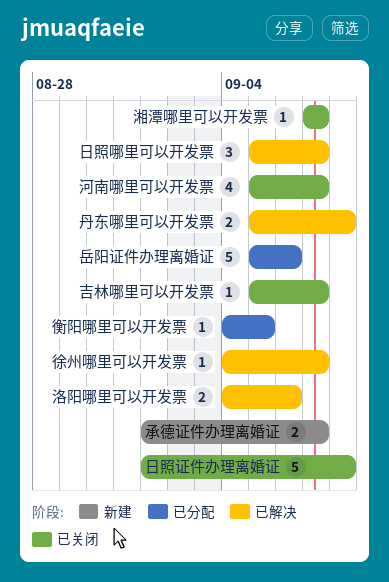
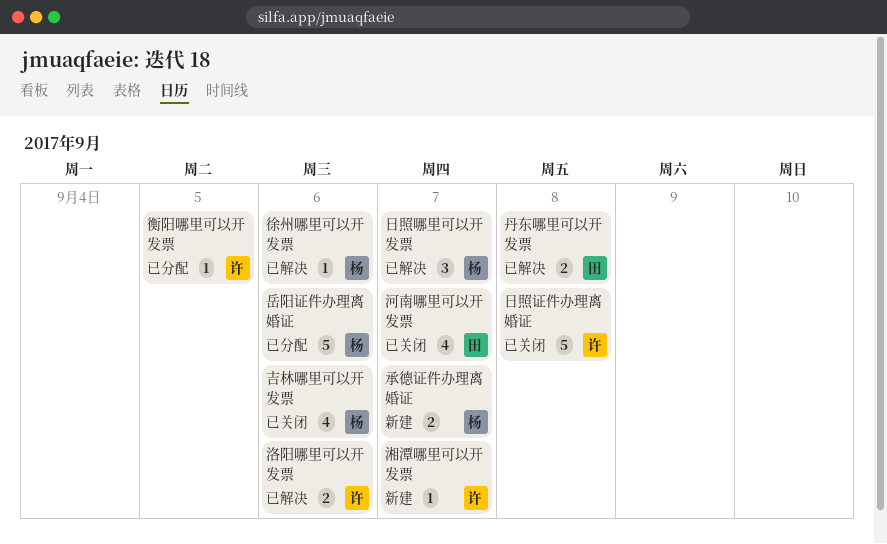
吉林哪里可以开发票, estimate: 1 -> 4
吉林哪里可以开发票, due: Sep 7 -> Sep 6
徐州哪里可以开发票, due: Sep 7 -> Sep 6
湘潭哪里可以开发票, status: 已关闭 -> 新建

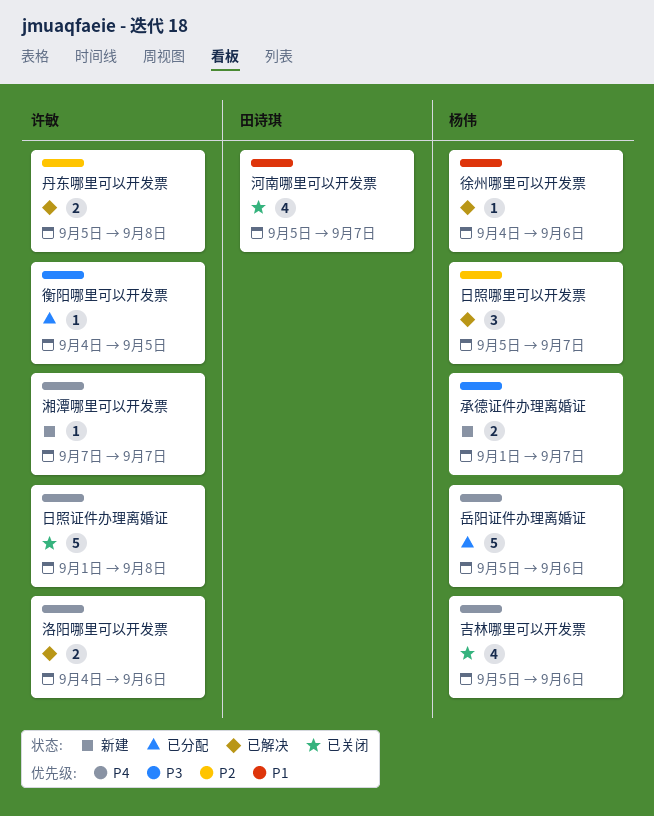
丹东哪里可以开发票, owner: 田诗琪 -> 许敏

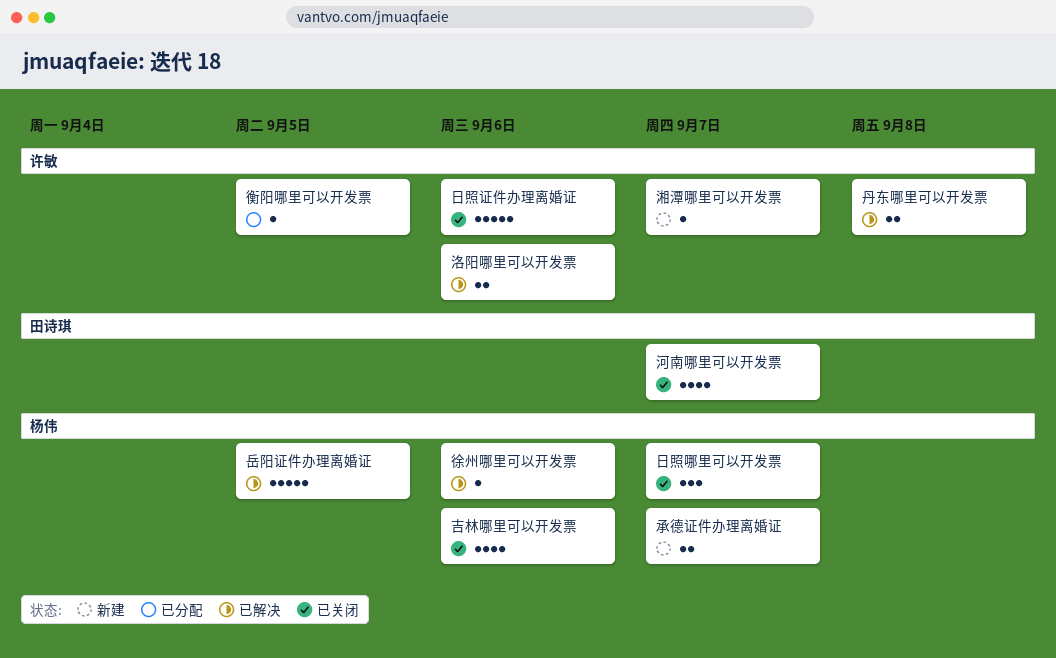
岳阳证件办理离婚证, status: 已分配 -> 已解决
岳阳证件办理离婚证, due: Sep 6 -> Sep 5
日照哪里可以开发票, status: 已解决 -> 已关闭
日照证件办理离婚证, due: Sep 8 -> Sep 6

